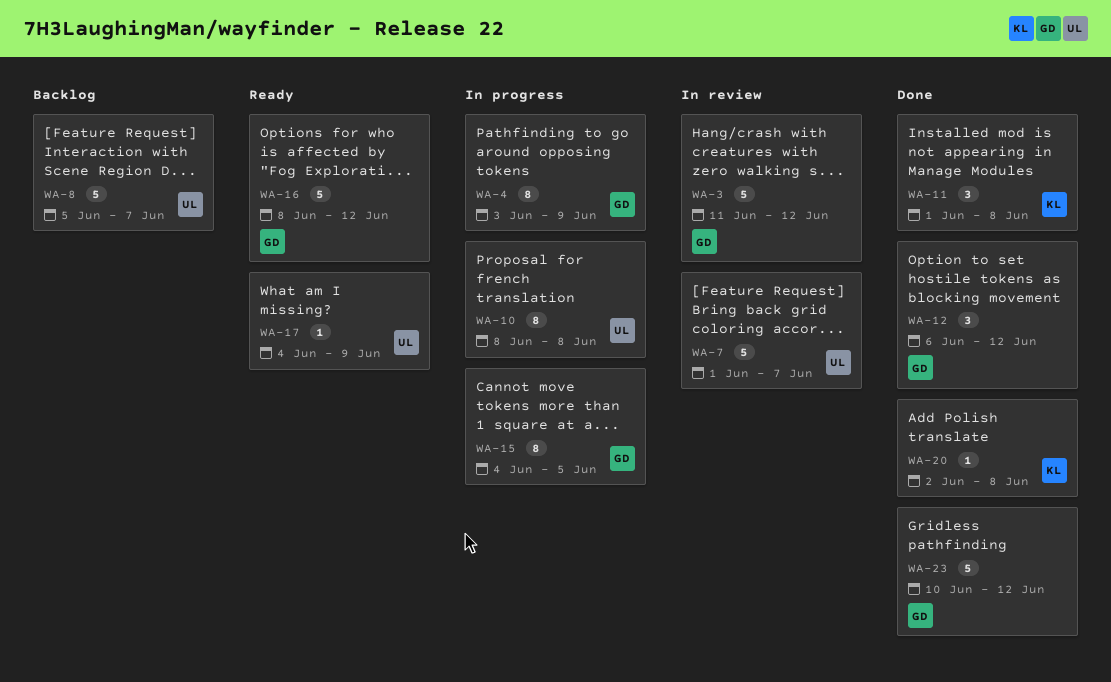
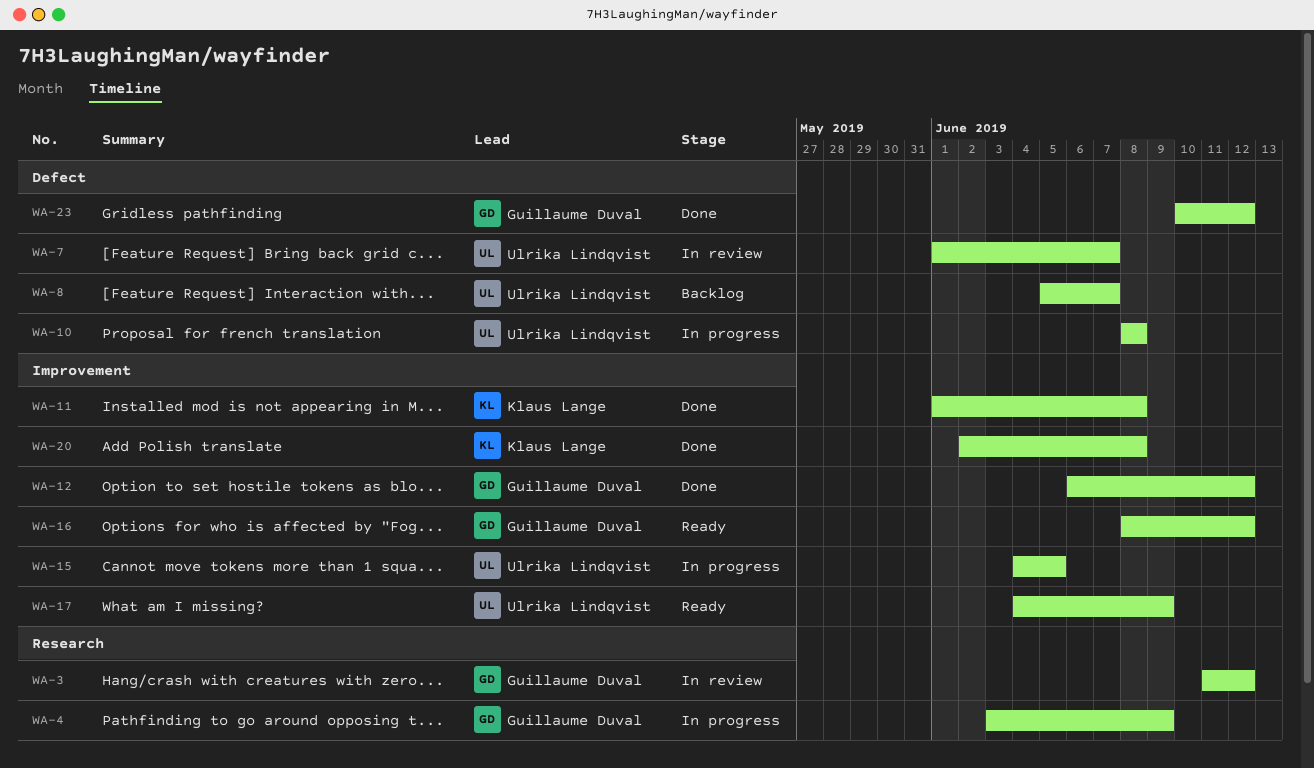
WA-15, owner: Guillaume Duval -> Ulrika Lindqvist

